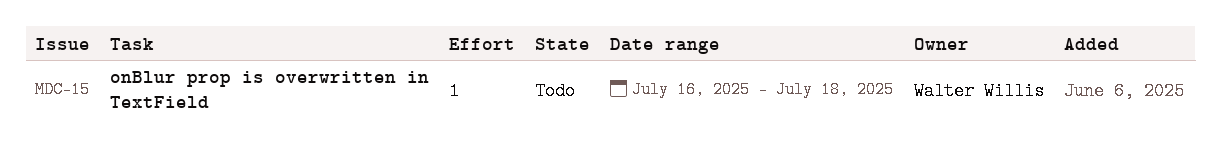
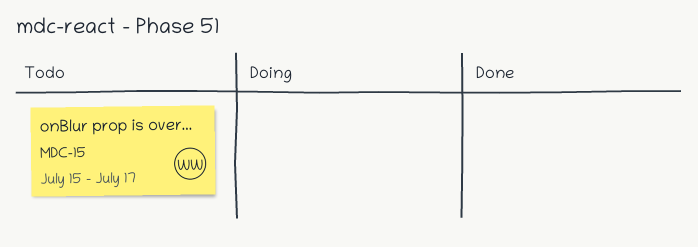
MDC-15, start: Jul 16 -> Jul 15
MDC-15, due: Jul 18 -> Jul 17

